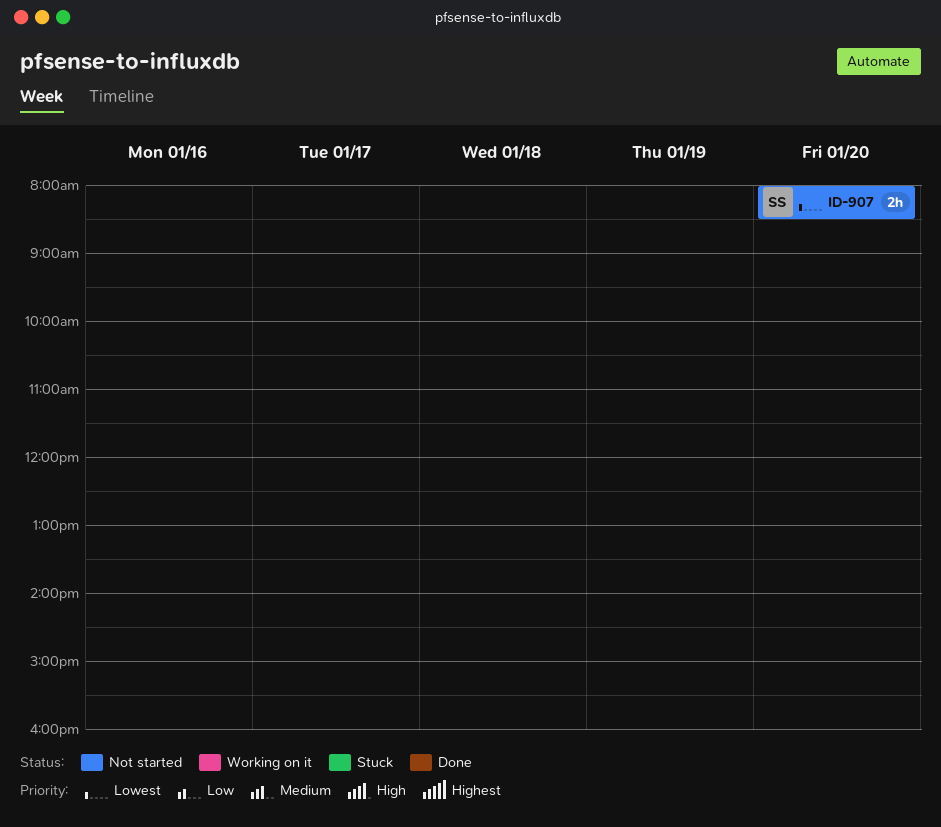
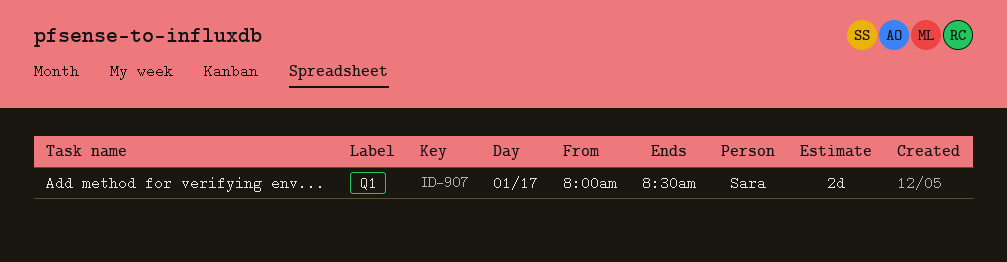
ID-907, estimate: 2h -> 2d
ID-907, day: Jan 20 -> Jan 17

